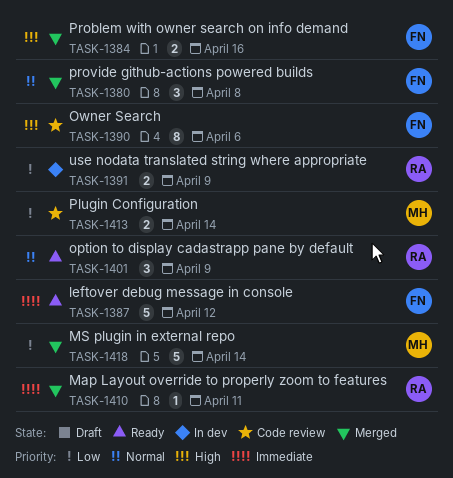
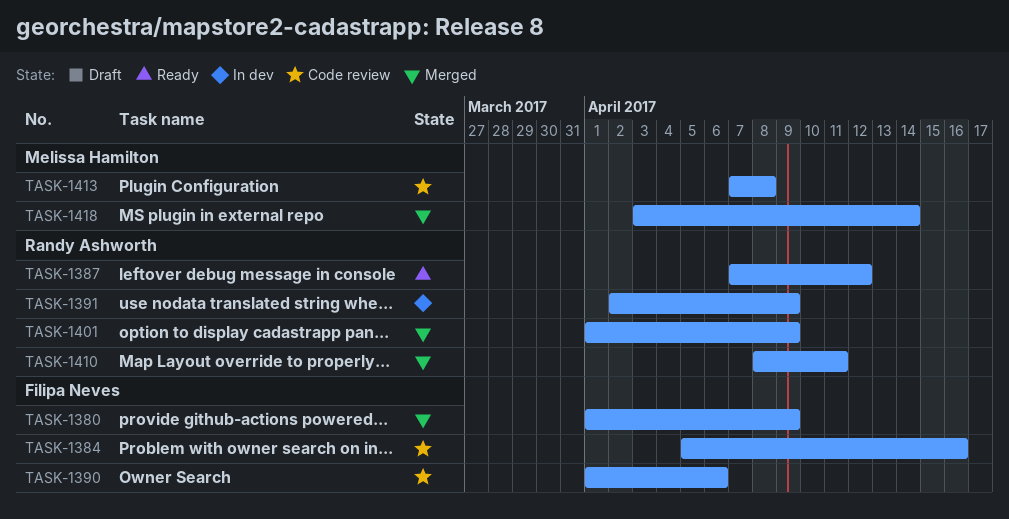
TASK-1380, due: Apr 8 -> Apr 9
TASK-1384, status: Merged -> Code review
TASK-1387, owner: Filipa Neves -> Randy Ashworth
TASK-1401, status: Ready -> Merged
TASK-1413, due: Apr 14 -> Apr 8

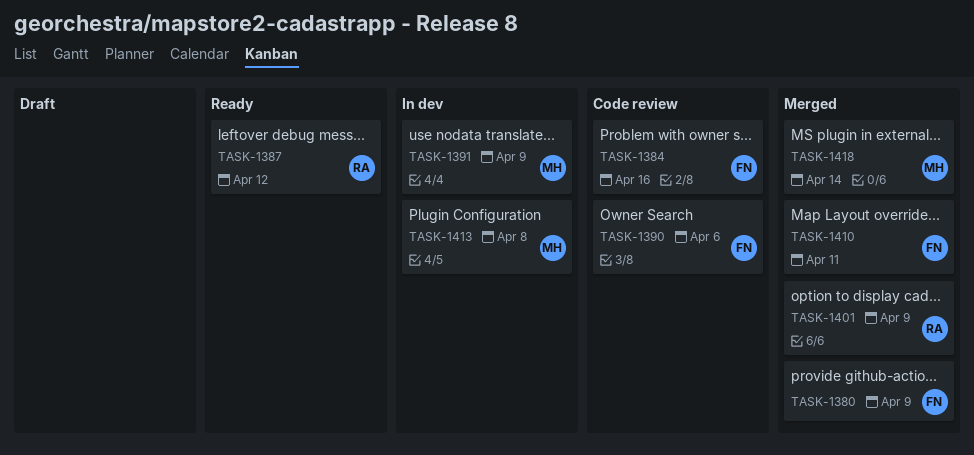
TASK-1391, owner: Randy Ashworth -> Melissa Hamilton
TASK-1410, owner: Randy Ashworth -> Filipa Neves
TASK-1413, status: Code review -> In dev

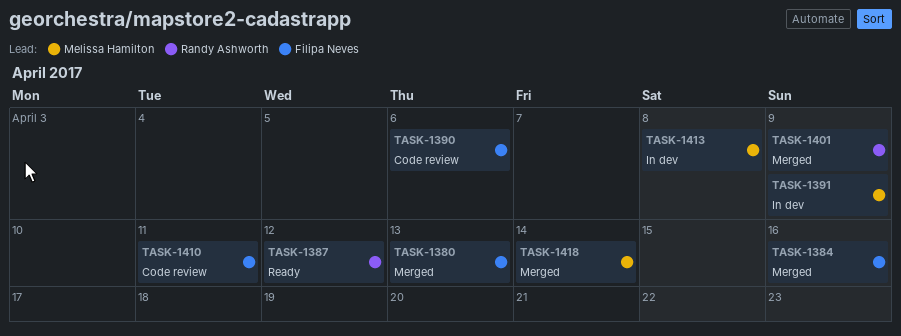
TASK-1380, due: Apr 9 -> Apr 13
TASK-1384, status: Code review -> Merged
TASK-1410, status: Merged -> Code review

